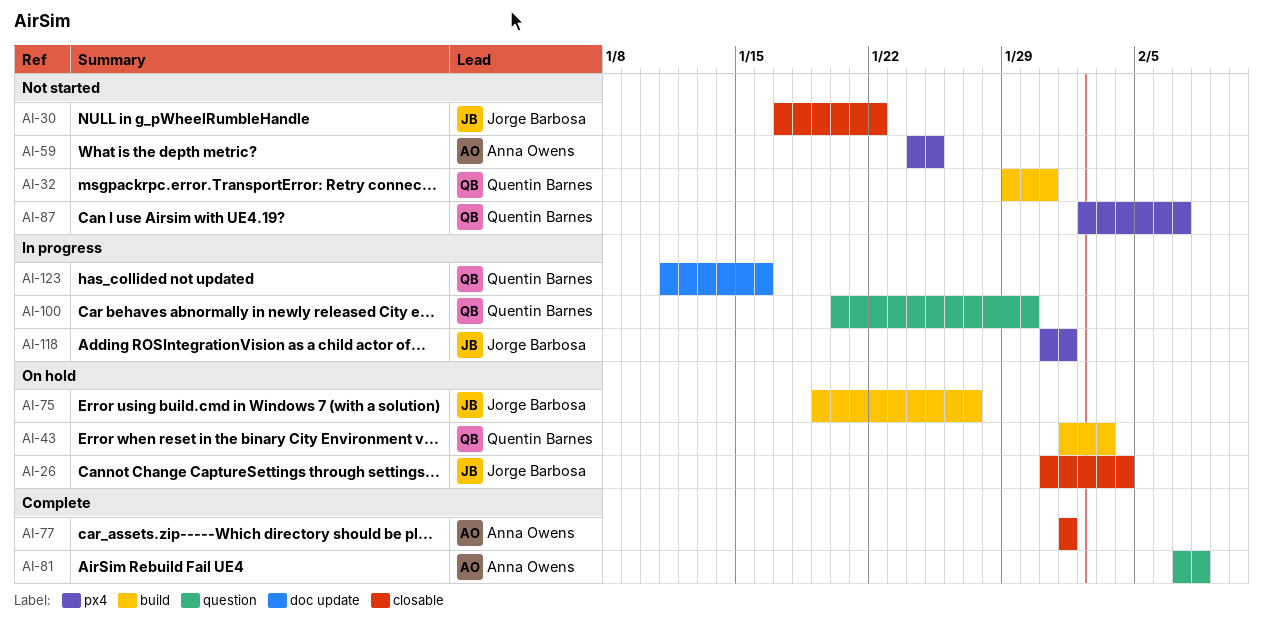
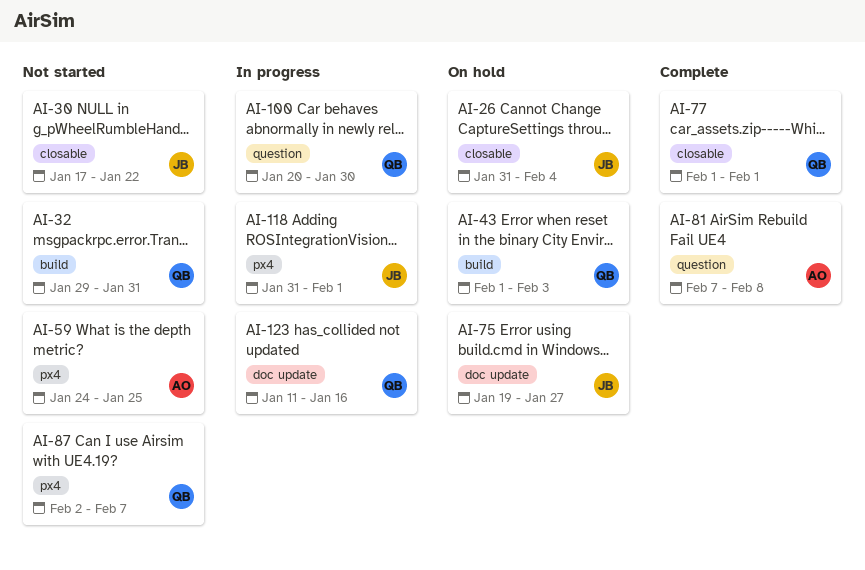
AI-75, label: build -> doc update
AI-77, owner: Anna Owens -> Quentin Barnes

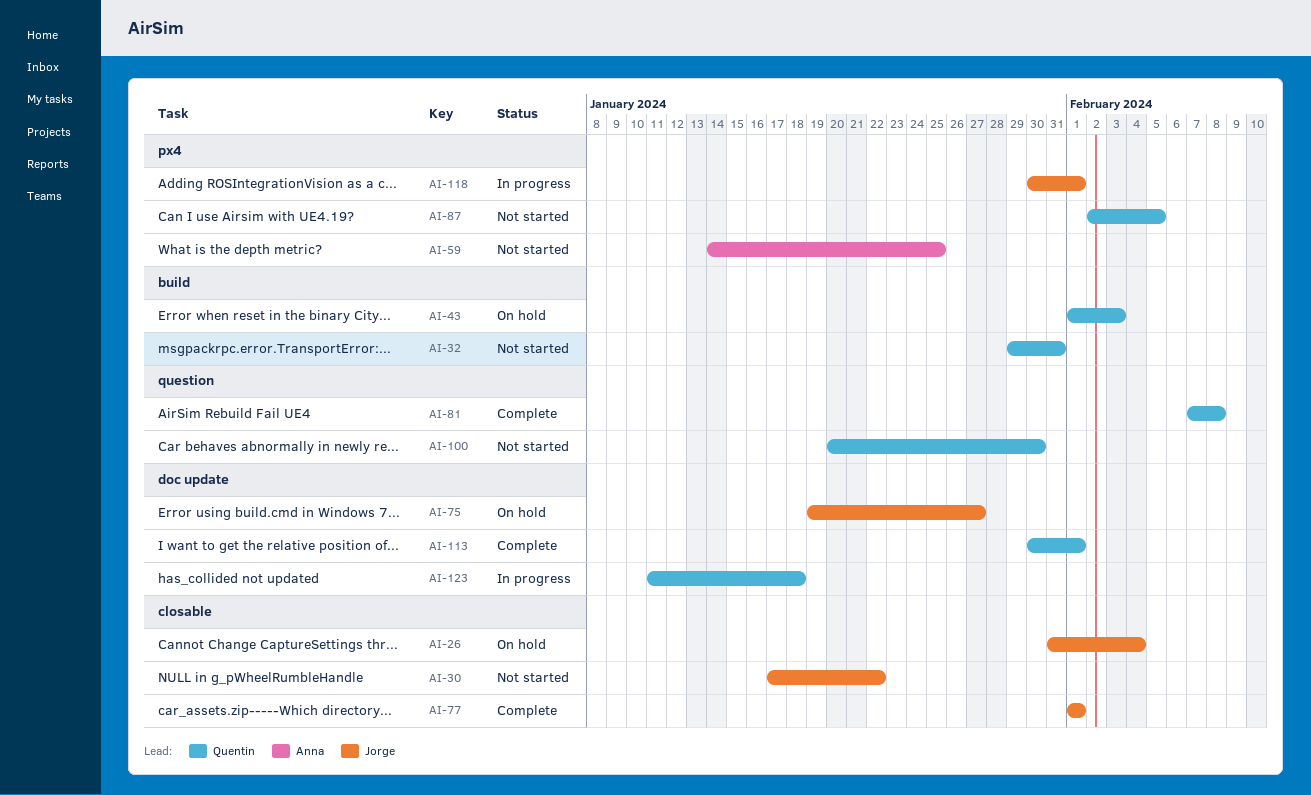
AI-59, start: Jan 24 -> Jan 14
AI-77, owner: Quentin -> Jorge
AI-81, owner: Anna -> Quentin
AI-87, due: Feb 7 -> Feb 5
AI-100, status: In progress -> Not started
AI-113: none -> present
AI-118, start: Jan 31 -> Jan 30
AI-123, due: Jan 16 -> Jan 18

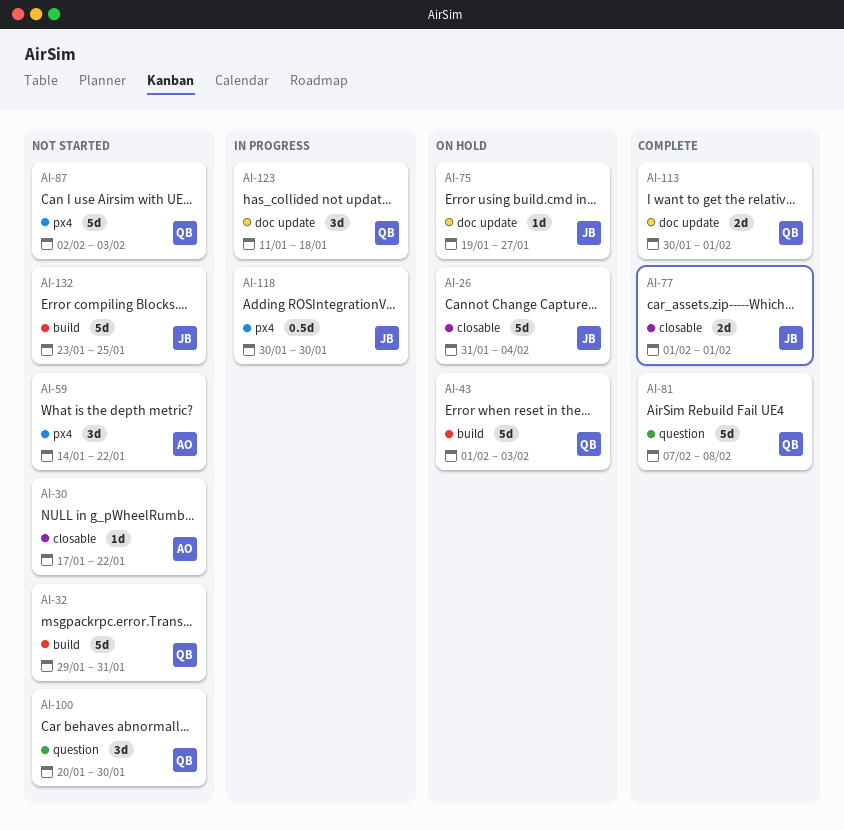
AI-30, owner: Jorge -> Anna
AI-59, due: Jan 25 -> Jan 22
AI-87, due: Feb 5 -> Feb 3
AI-118, due: Feb 1 -> Jan 30
AI-132: none -> present

